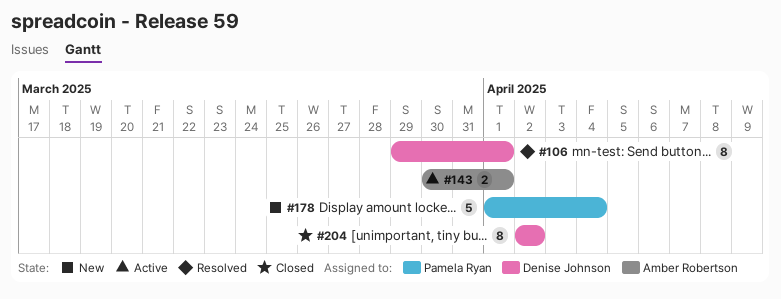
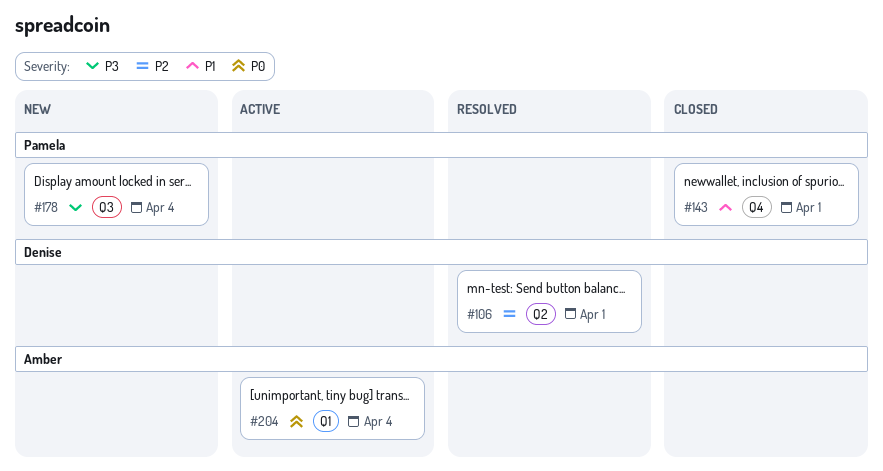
#143, status: Active -> Closed
#143, owner: Amber Robertson -> Pamela Ryan
#204, status: Closed -> Active
#204, owner: Denise Johnson -> Amber Robertson
#204, due: Apr 2 -> Apr 4

